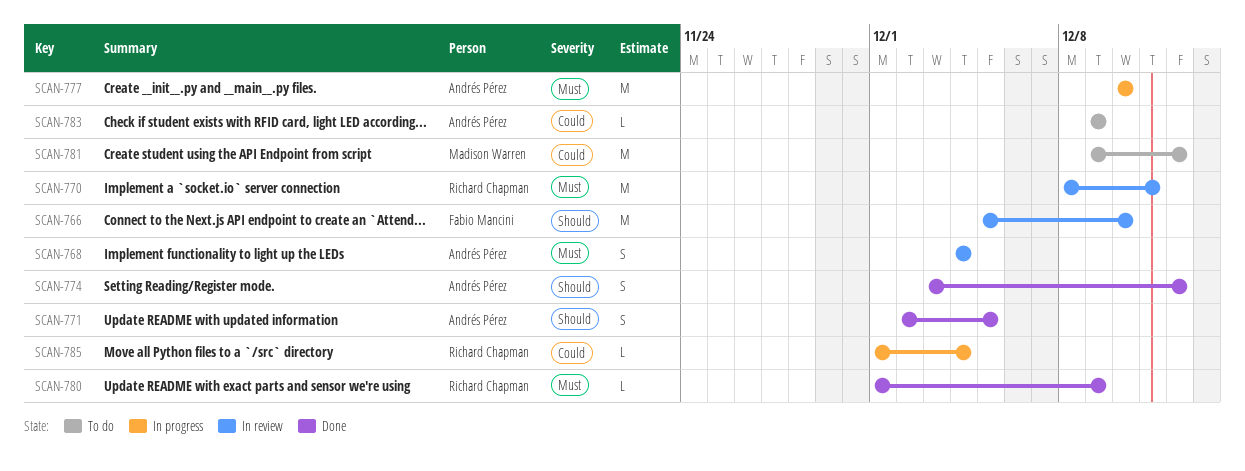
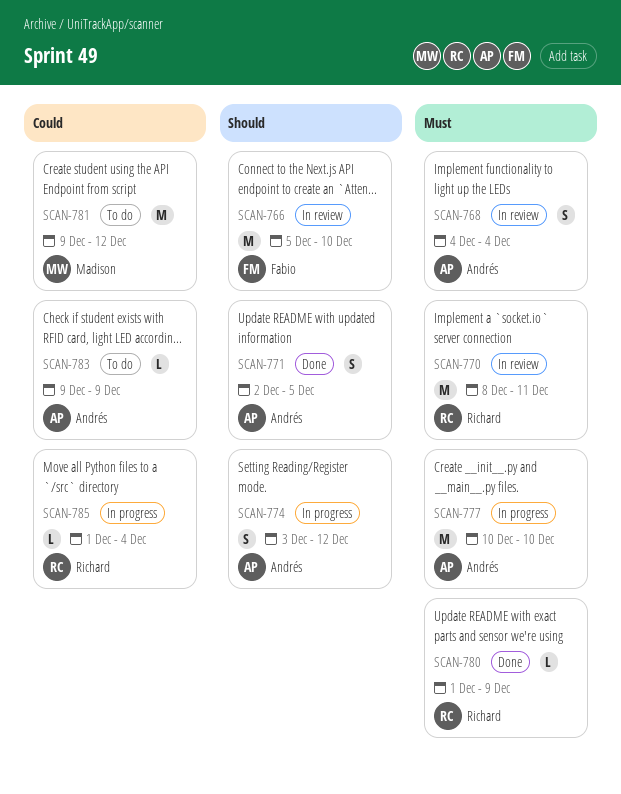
SCAN-774, status: Done -> In progress

